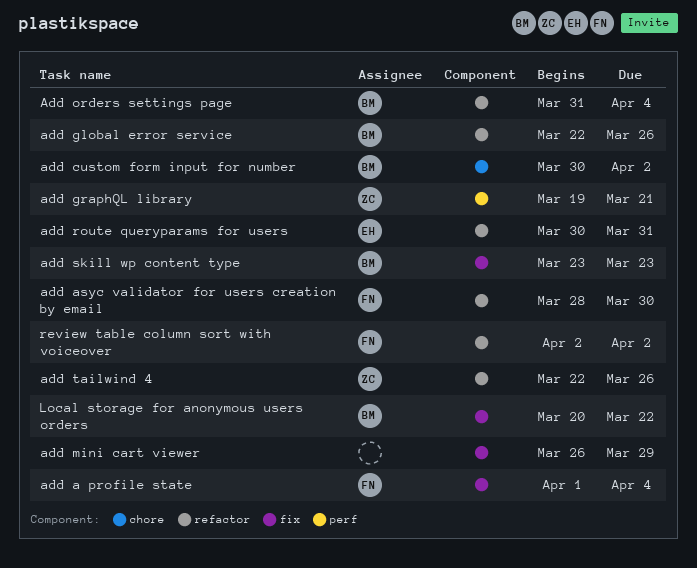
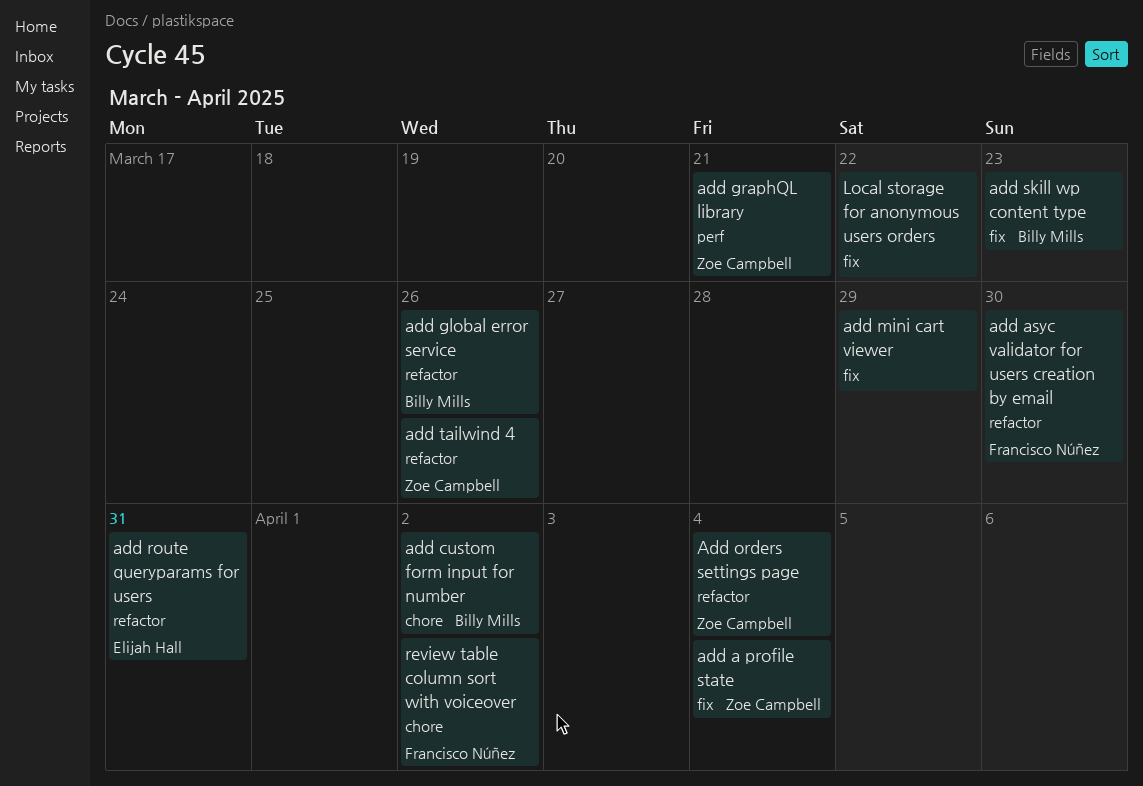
add a profile state, owner: Francisco Núñez -> Zoe Campbell
Add orders settings page, owner: Billy Mills -> Zoe Campbell
Local storage for anonymous users orders, owner: Billy Mills -> none
review table column sort with voiceover, label: refactor -> chore

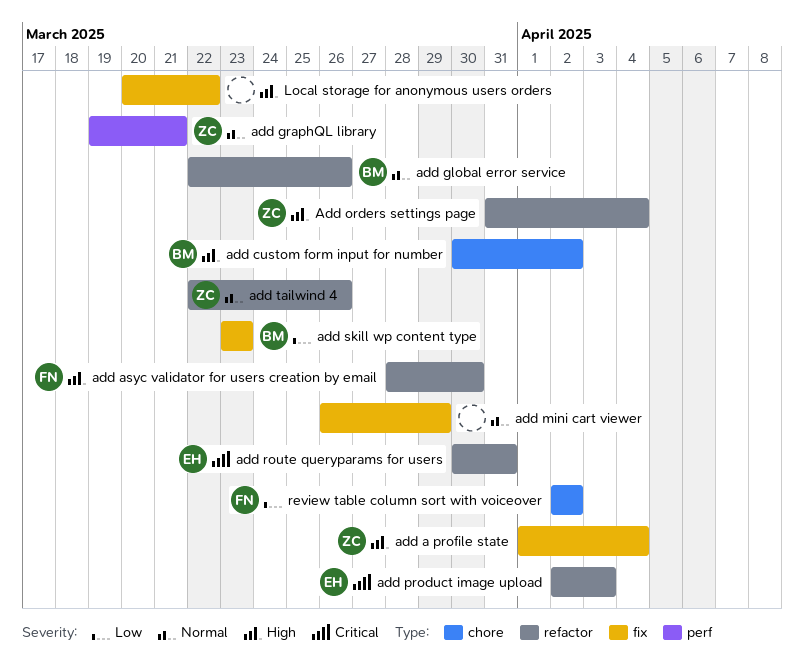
add product image upload: none -> present

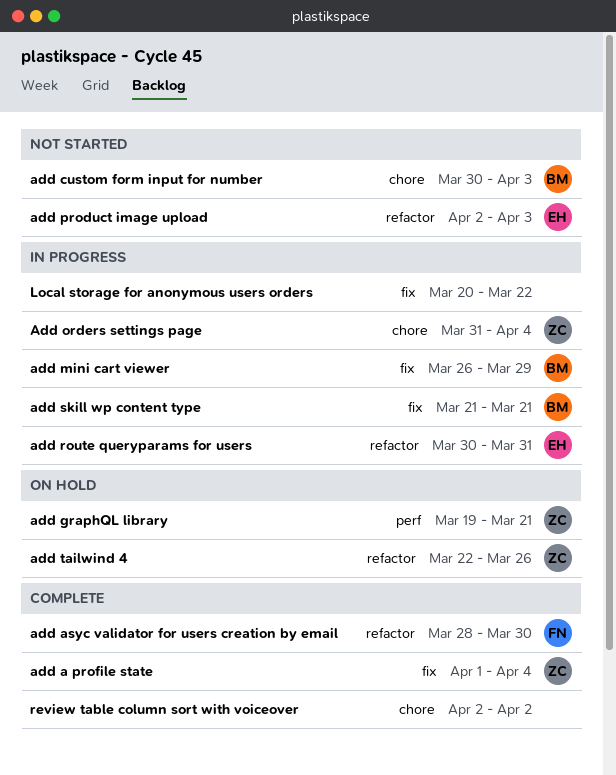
add custom form input for number, due: Apr 2 -> Apr 3
add global error service: present -> none
add mini cart viewer, owner: none -> BM
Add orders settings page, label: refactor -> chore
add skill wp content type, start: Mar 23 -> Mar 21
add skill wp content type, due: Mar 23 -> Mar 21
review table column sort with voiceover, owner: FN -> none

